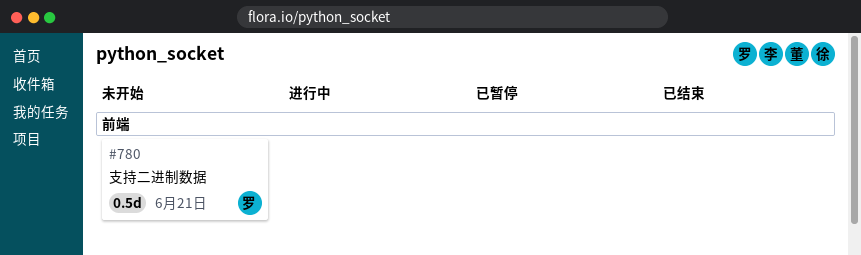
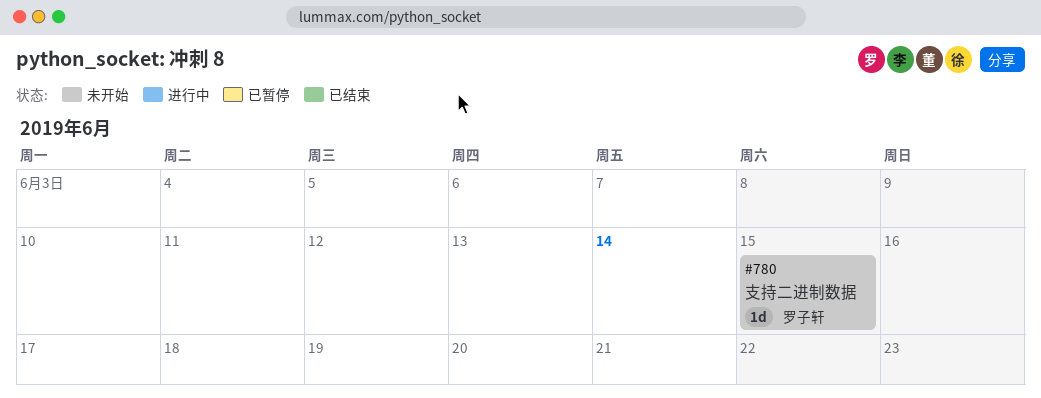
#780, estimate: 0.5d -> 1d
#780, due: Jun 21 -> Jun 15

